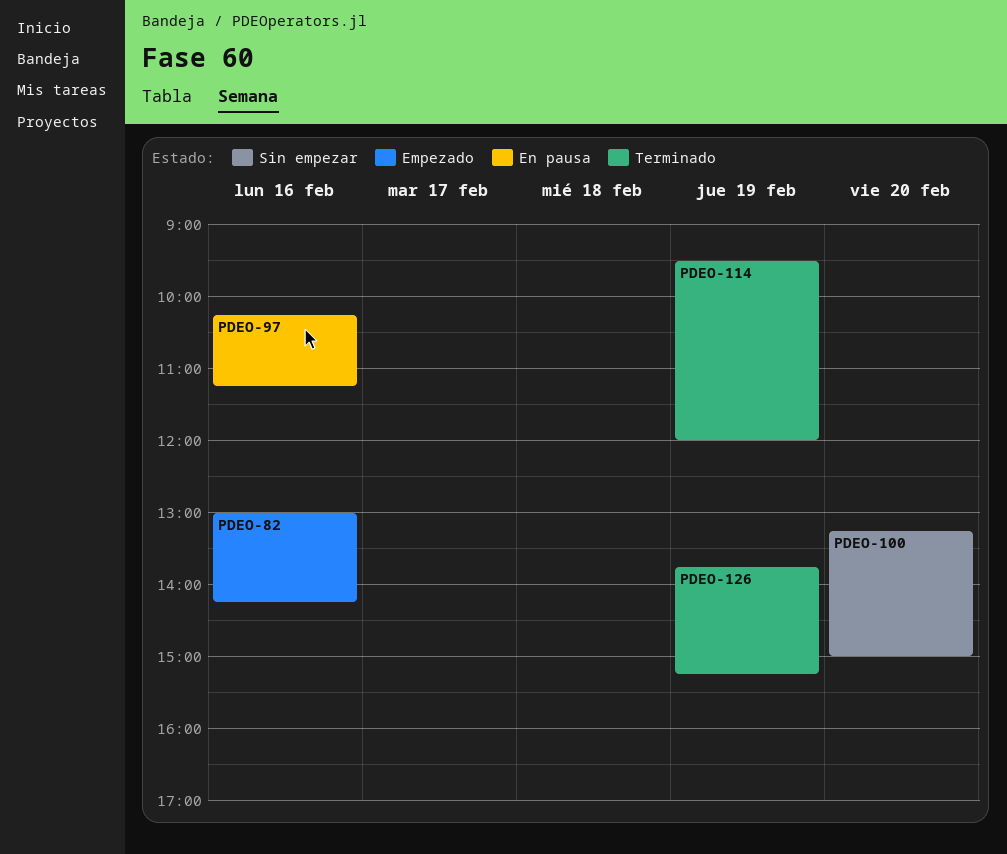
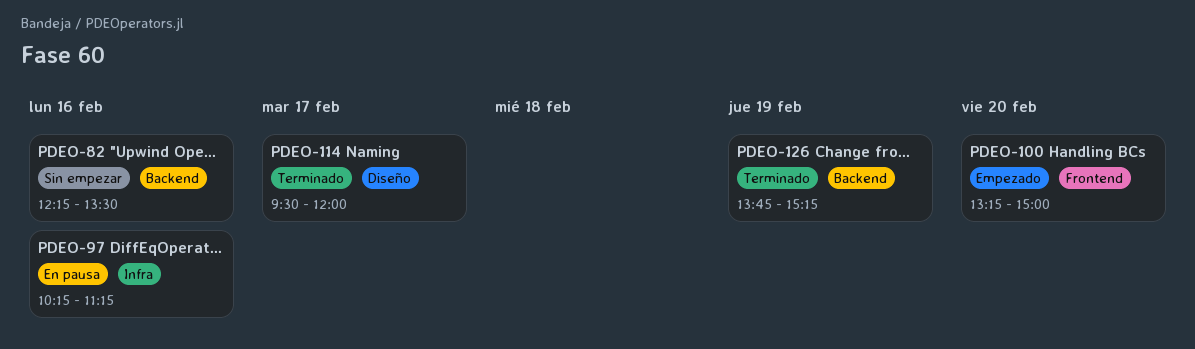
PDEO-82, status: Empezado -> Sin empezar
PDEO-82, begins: 13:00 -> 12:15
PDEO-82, ends: 14:15 -> 13:30
PDEO-100, status: Sin empezar -> Empezado
PDEO-114, day: Feb 19 -> Feb 17

